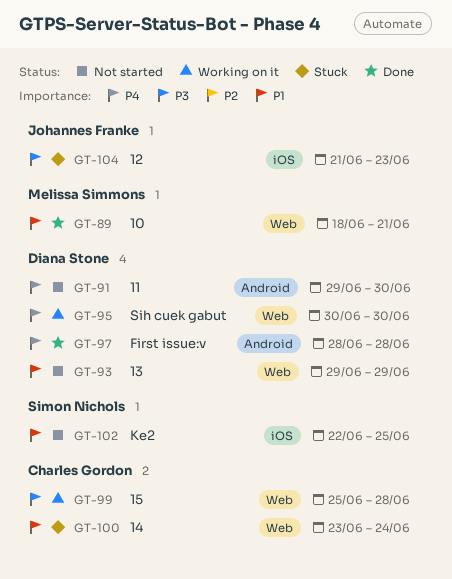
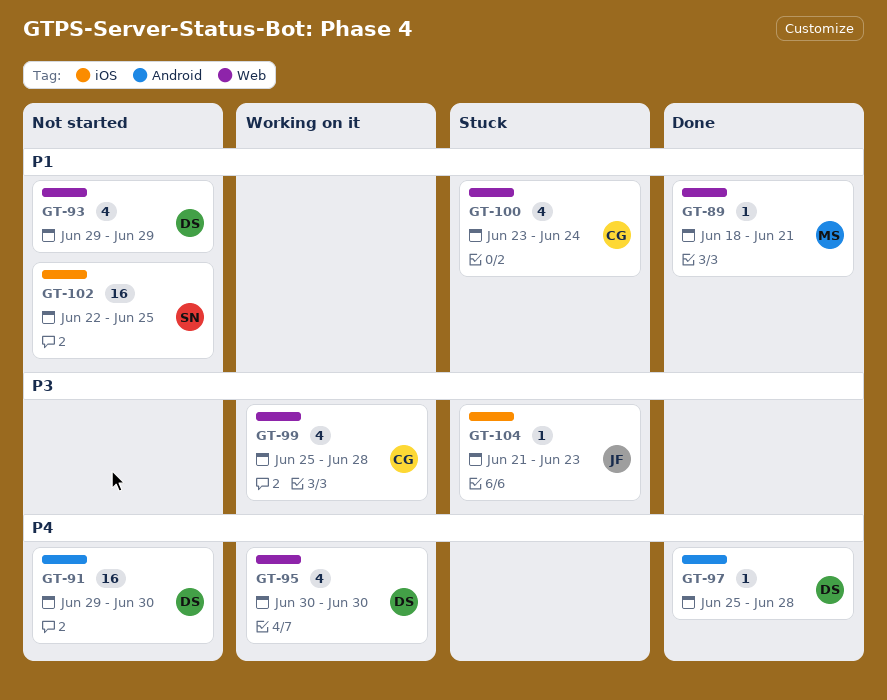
GT-97, start: Jun 28 -> Jun 25

